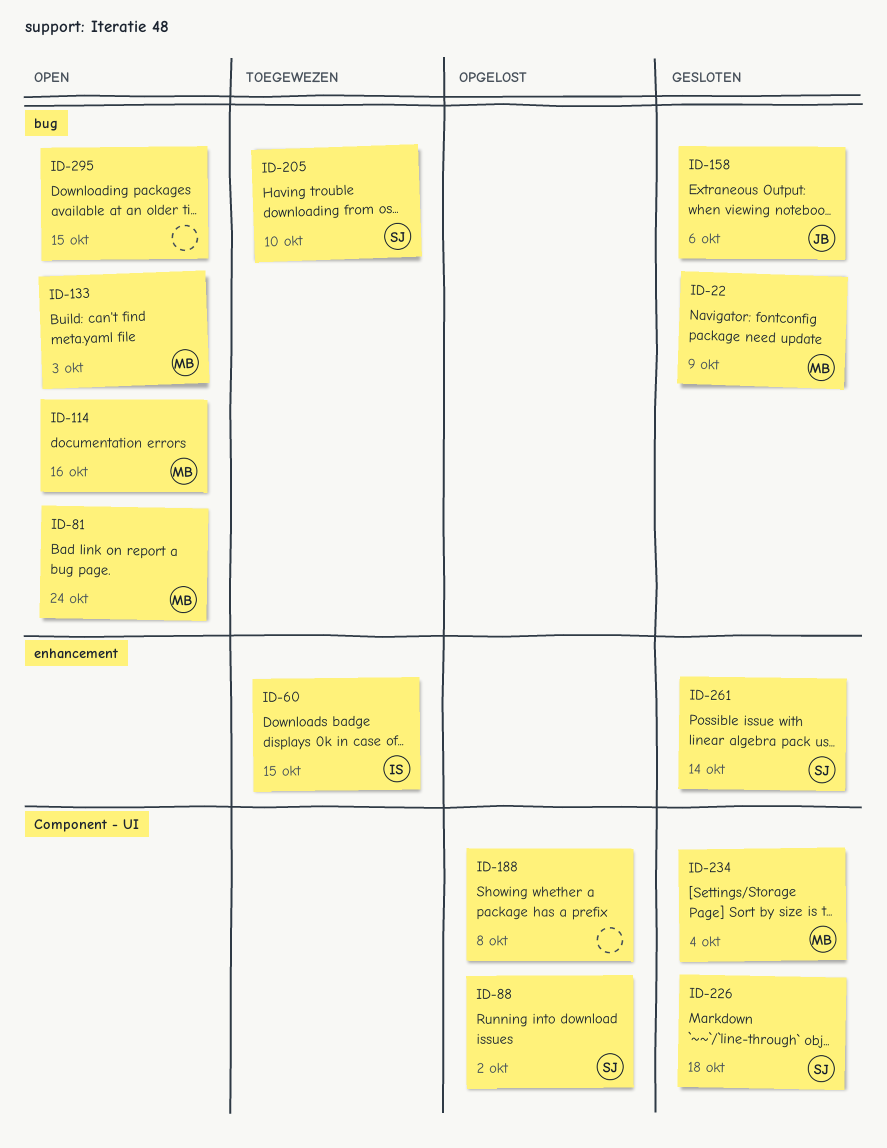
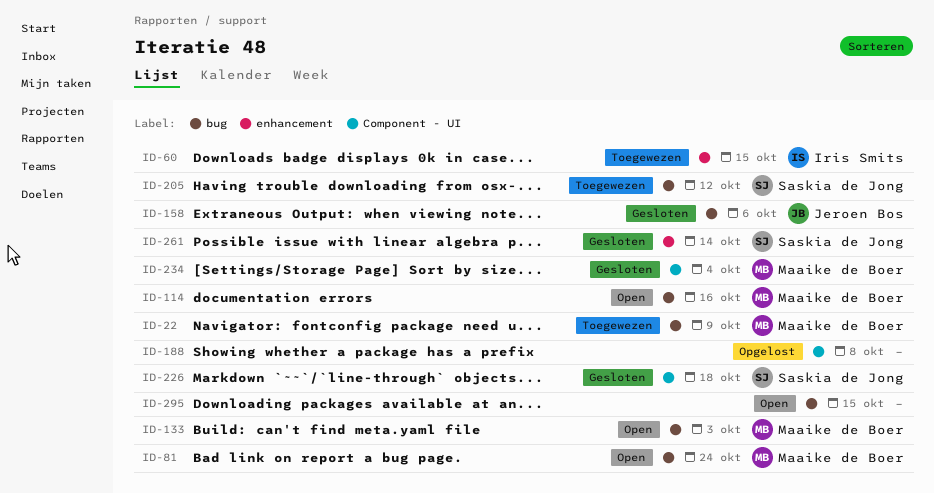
ID-22, status: Gesloten -> Toegewezen
ID-88: present -> none
ID-205, due: Oct 10 -> Oct 12

